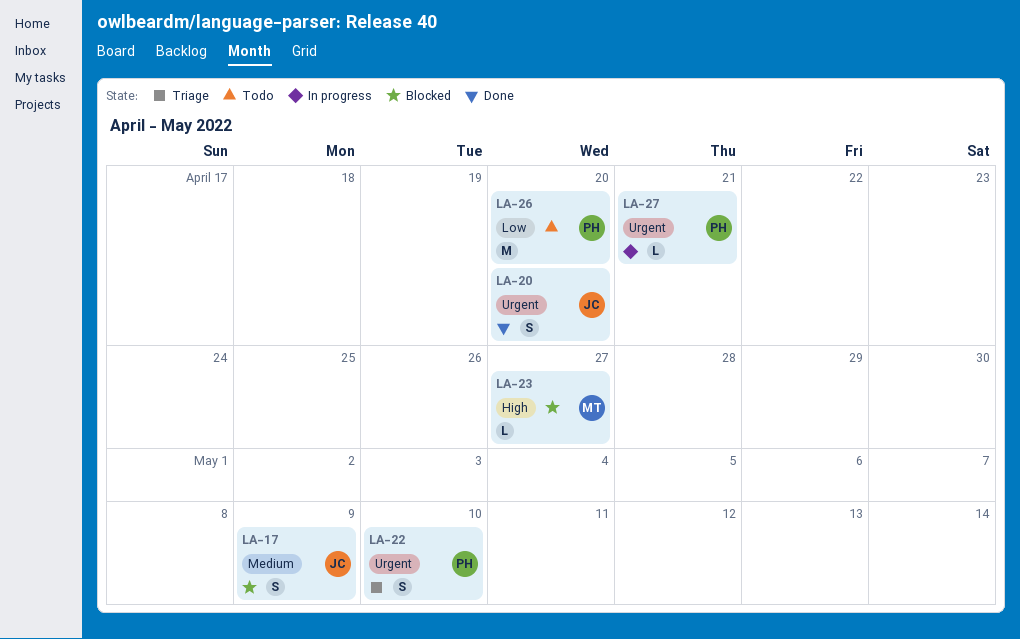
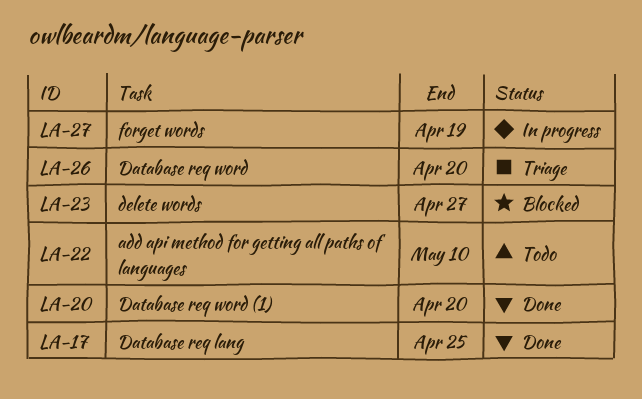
LA-17, status: Blocked -> Done
LA-17, due: May 9 -> Apr 25
LA-22, status: Triage -> Todo
LA-26, status: Todo -> Triage
LA-27, due: Apr 21 -> Apr 19

